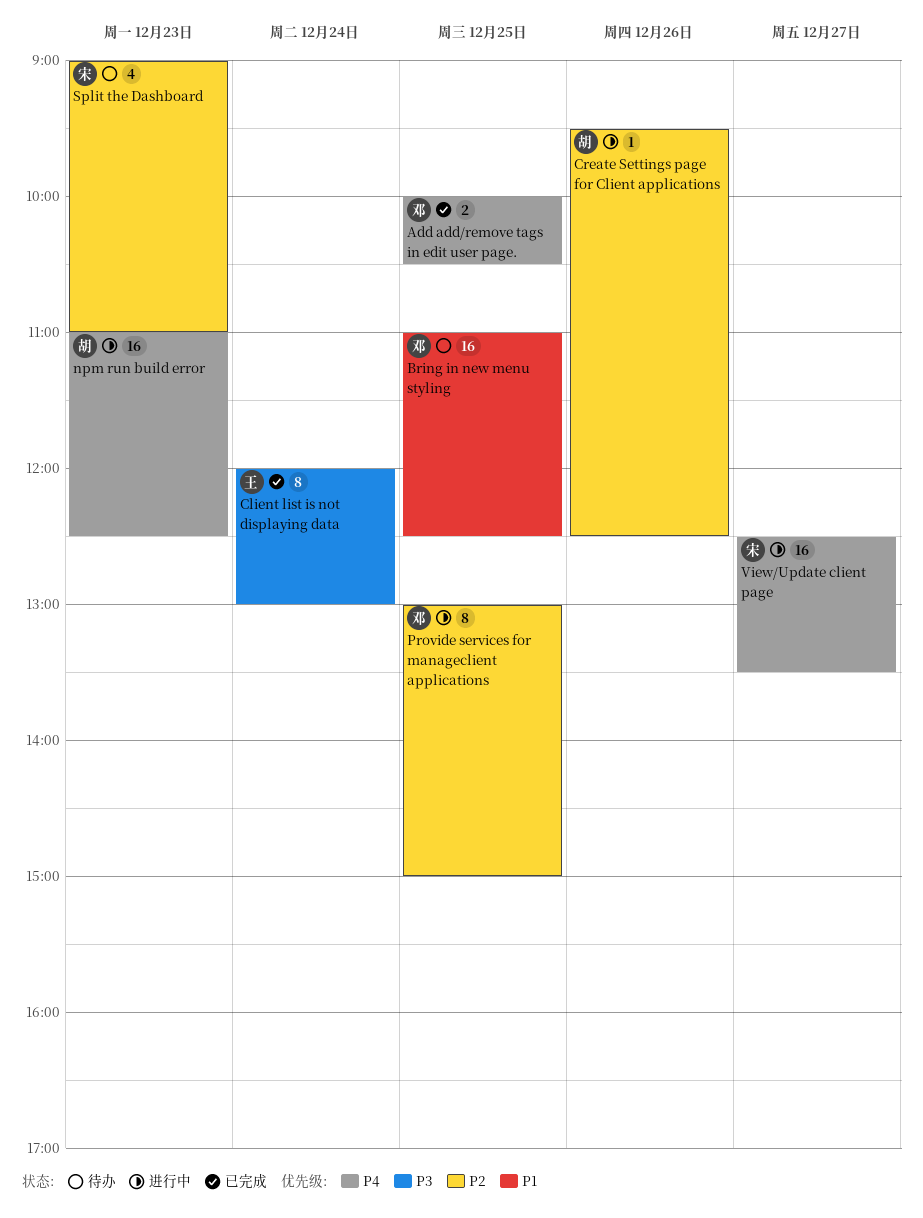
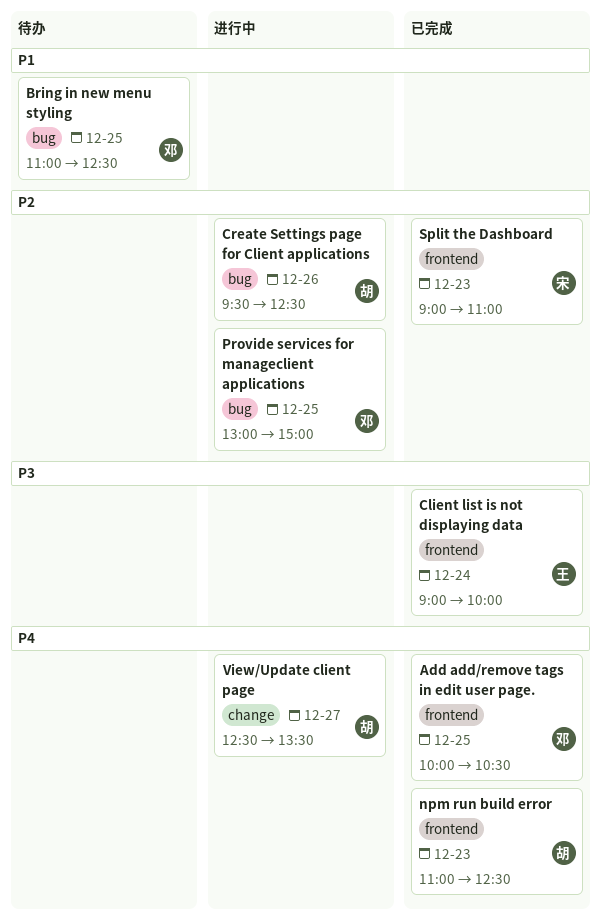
Client list is not displaying data, begins: 12:00 -> 09:00
Client list is not displaying data, ends: 13:00 -> 10:00
npm run build error, status: 进行中 -> 已完成
Split the Dashboard, status: 待办 -> 已完成
View/Update client page, owner: 宋 -> 胡

